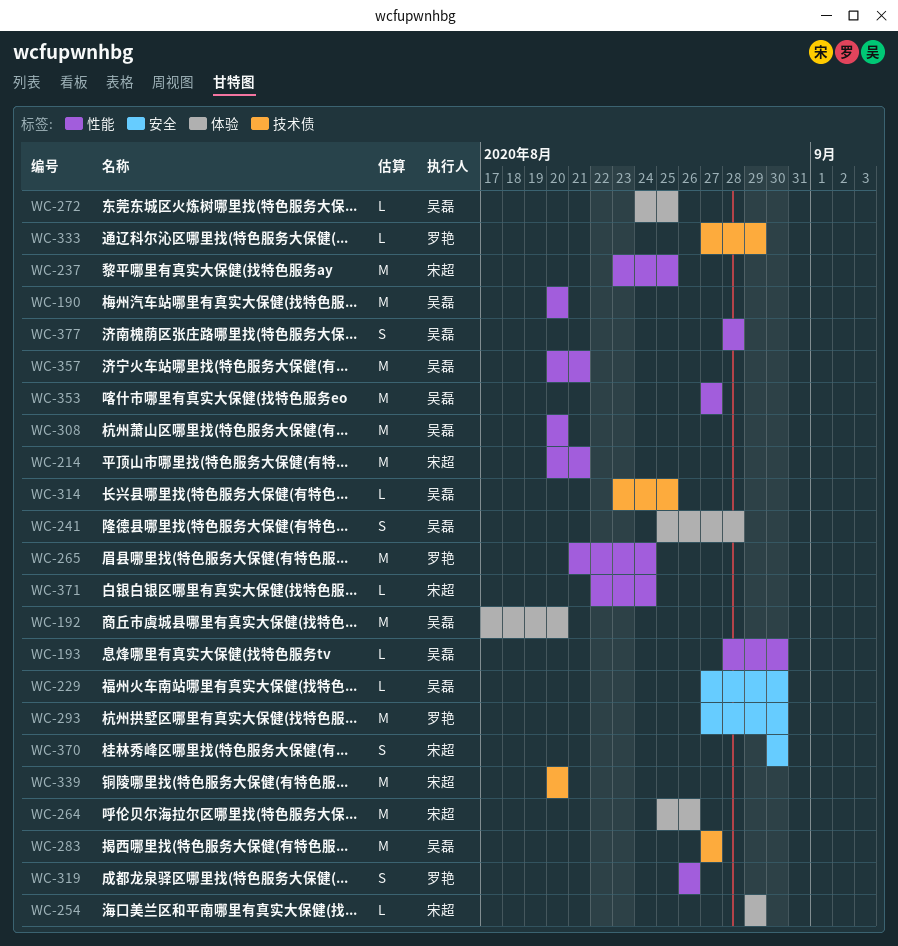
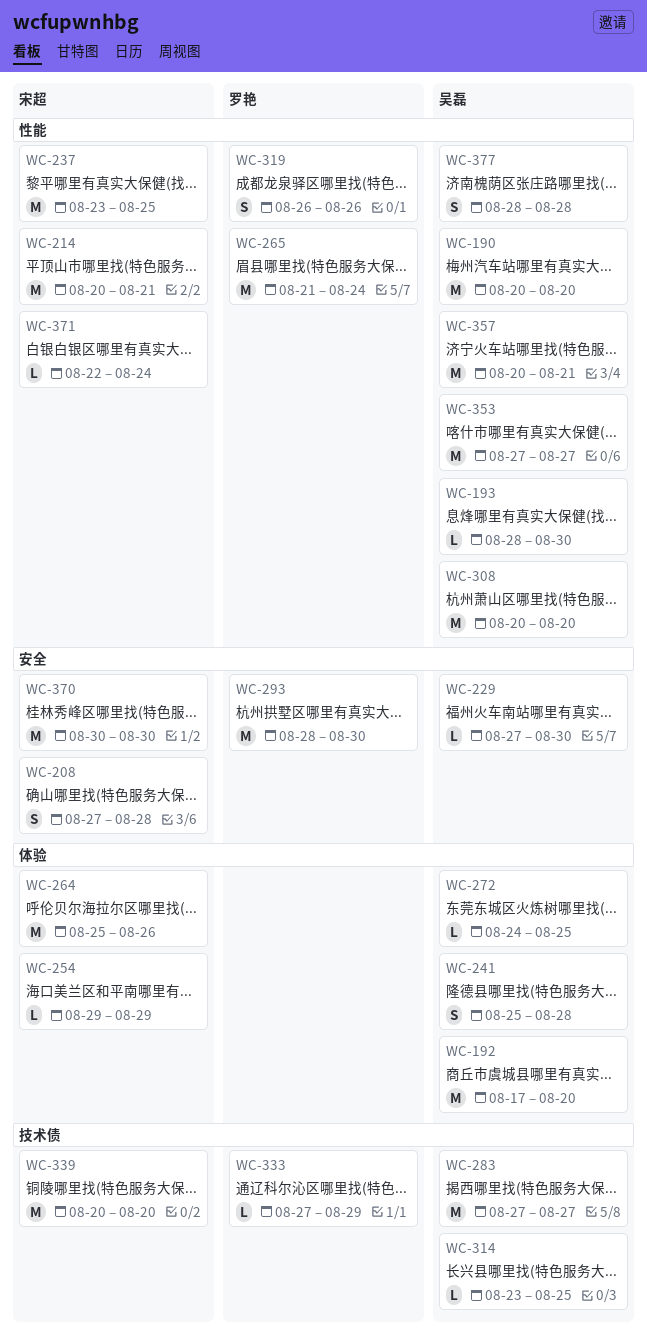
WC-208: none -> present
WC-293, start: Aug 27 -> Aug 28
WC-370, estimate: S -> M

